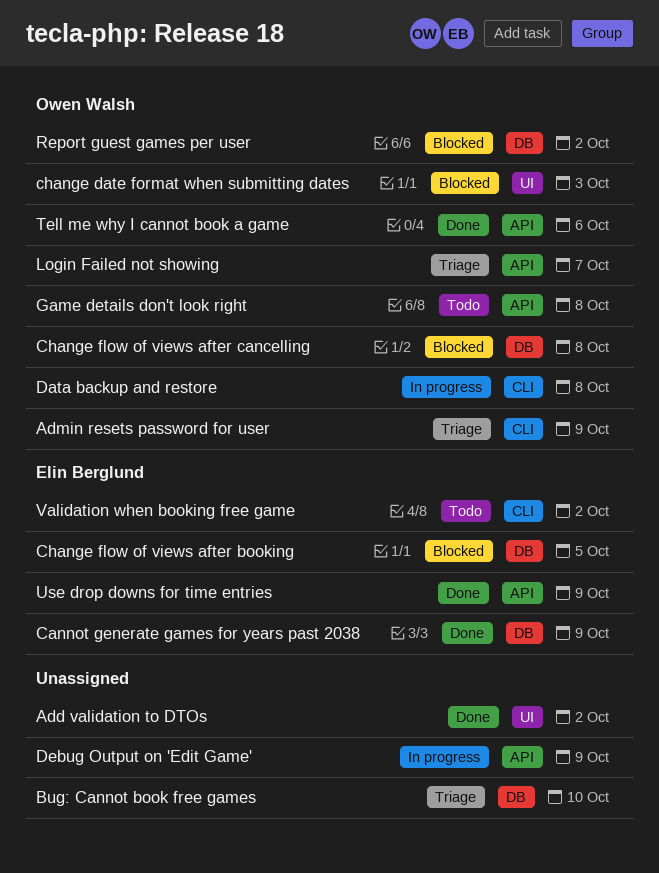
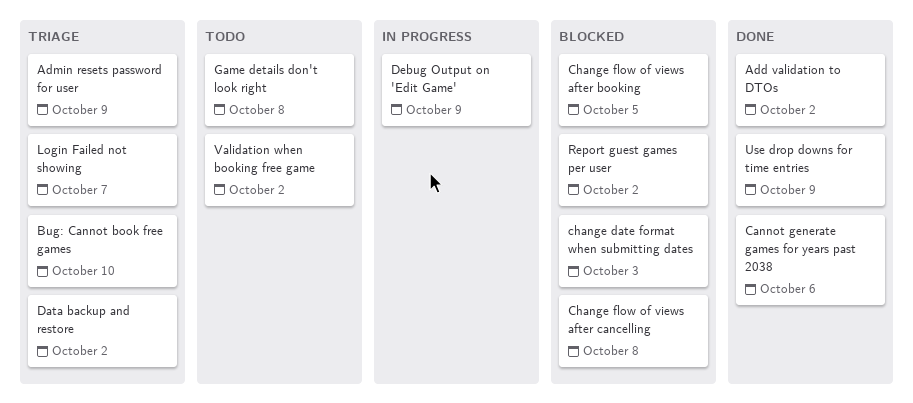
Cannot generate games for years past 2038, due: Oct 9 -> Oct 6
Data backup and restore, status: In progress -> Triage
Data backup and restore, due: Oct 8 -> Oct 2
Tell me why I cannot book a game: present -> none

